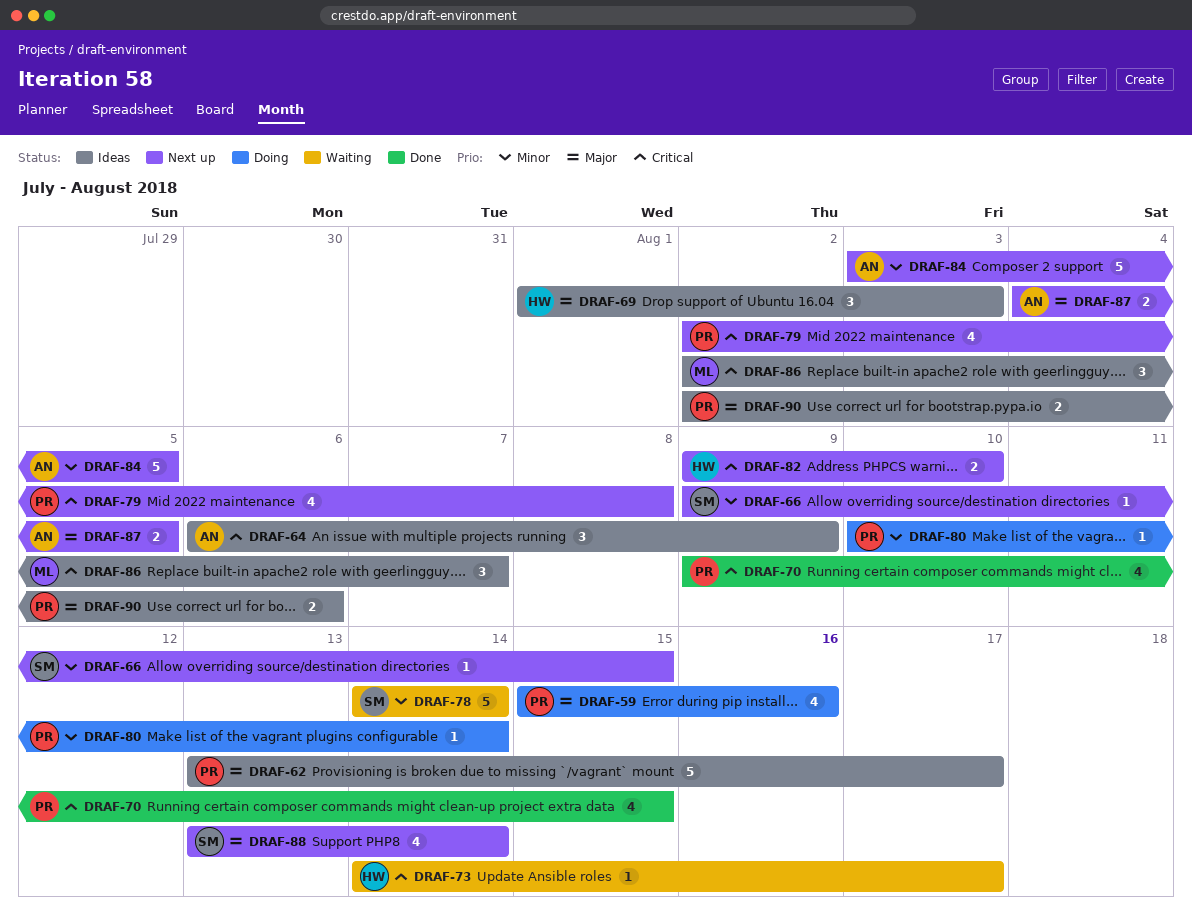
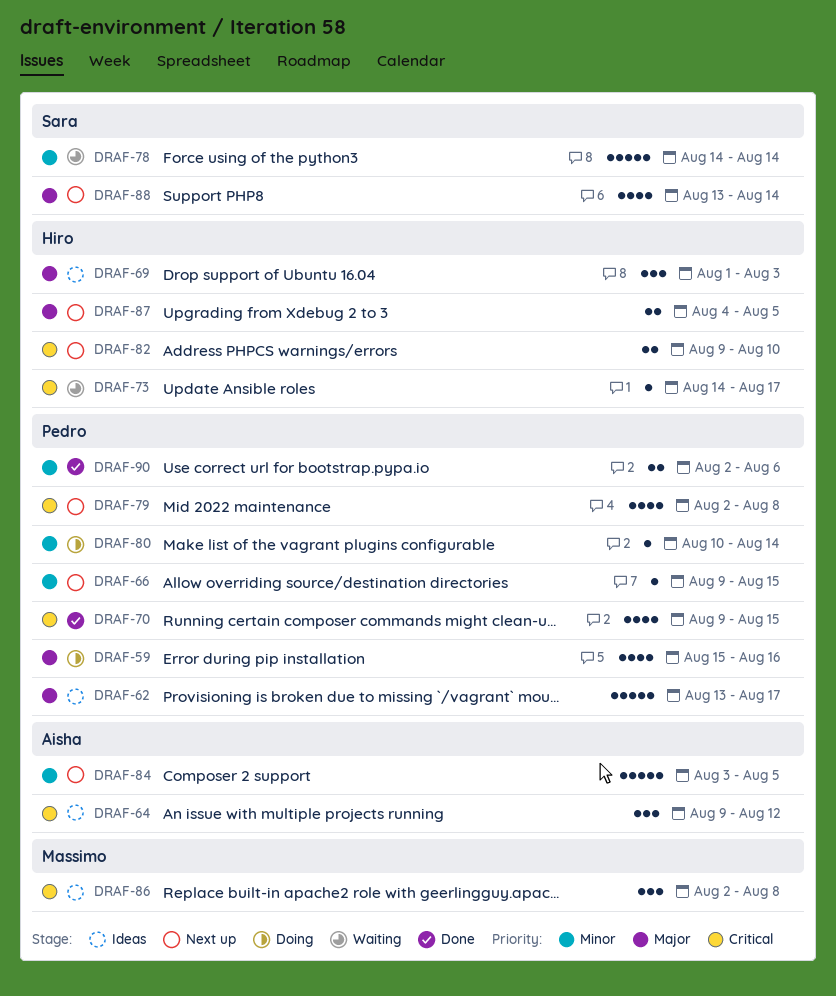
DRAF-64, start: Aug 6 -> Aug 9
DRAF-64, due: Aug 9 -> Aug 12
DRAF-66, owner: Sara -> Pedro
DRAF-86, due: Aug 7 -> Aug 8
DRAF-87, owner: Aisha -> Hiro
DRAF-90, status: Ideas -> Done
DRAF-90, priority: Major -> Minor

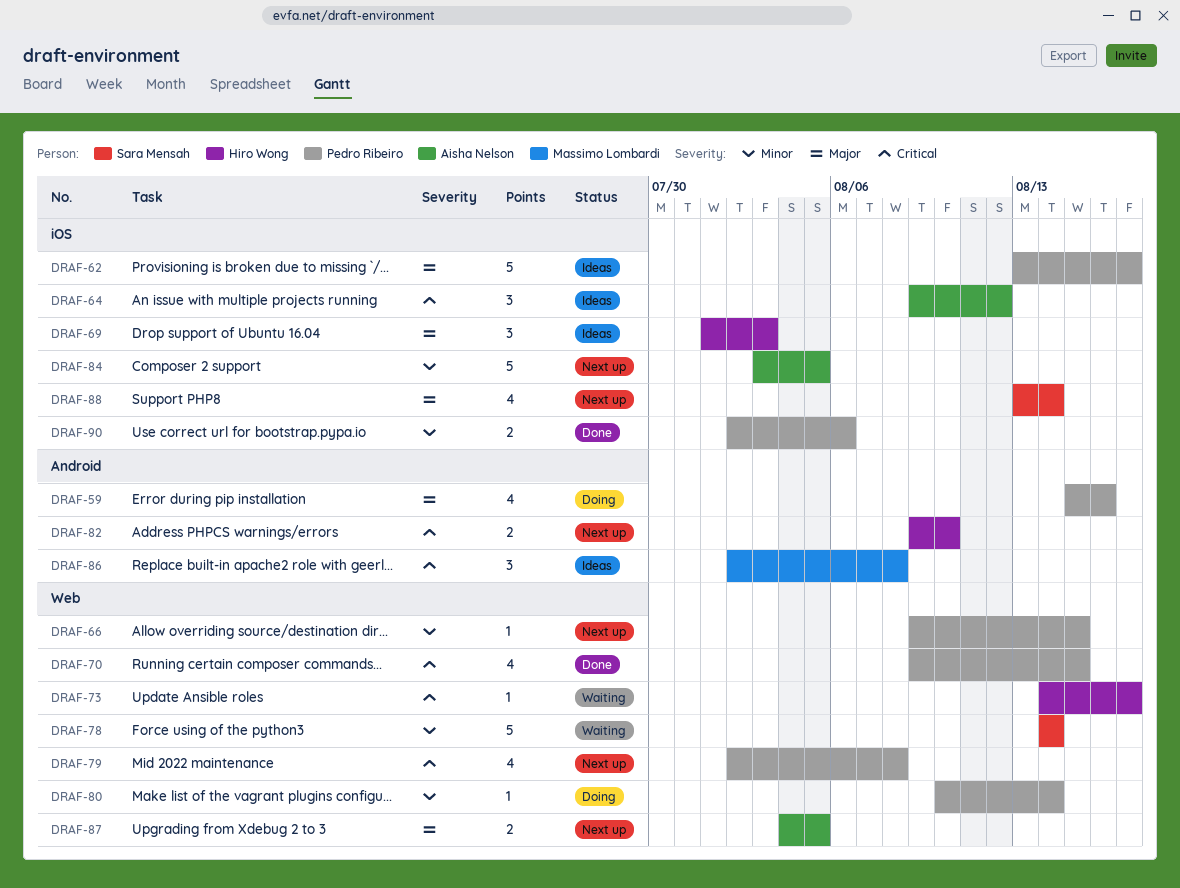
DRAF-87, owner: Hiro Wong -> Aisha Nelson

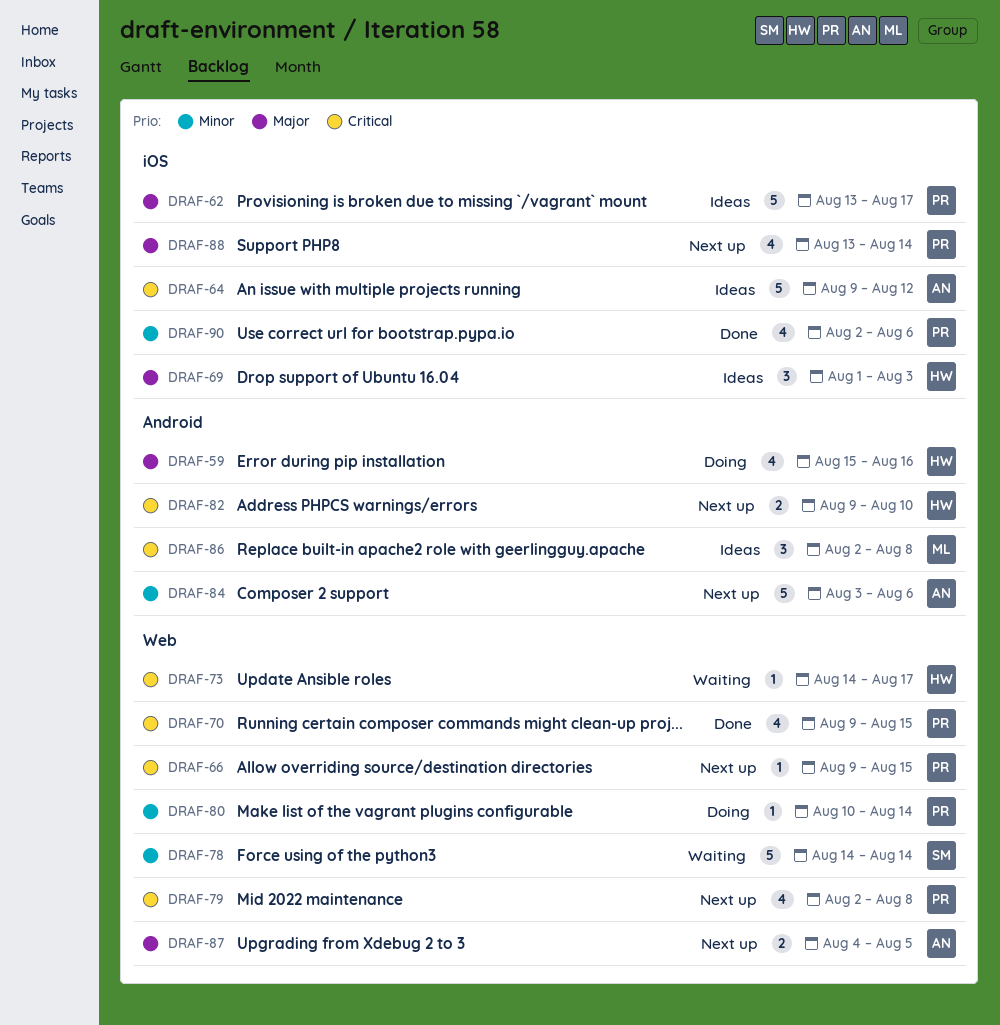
DRAF-59, owner: Pedro Ribeiro -> Hiro Wong
DRAF-64, estimate: 3 -> 5
DRAF-66, priority: Minor -> Critical
DRAF-84, label: iOS -> Android
DRAF-84, due: Aug 5 -> Aug 6
DRAF-88, owner: Sara Mensah -> Pedro Ribeiro
DRAF-90, estimate: 2 -> 4

